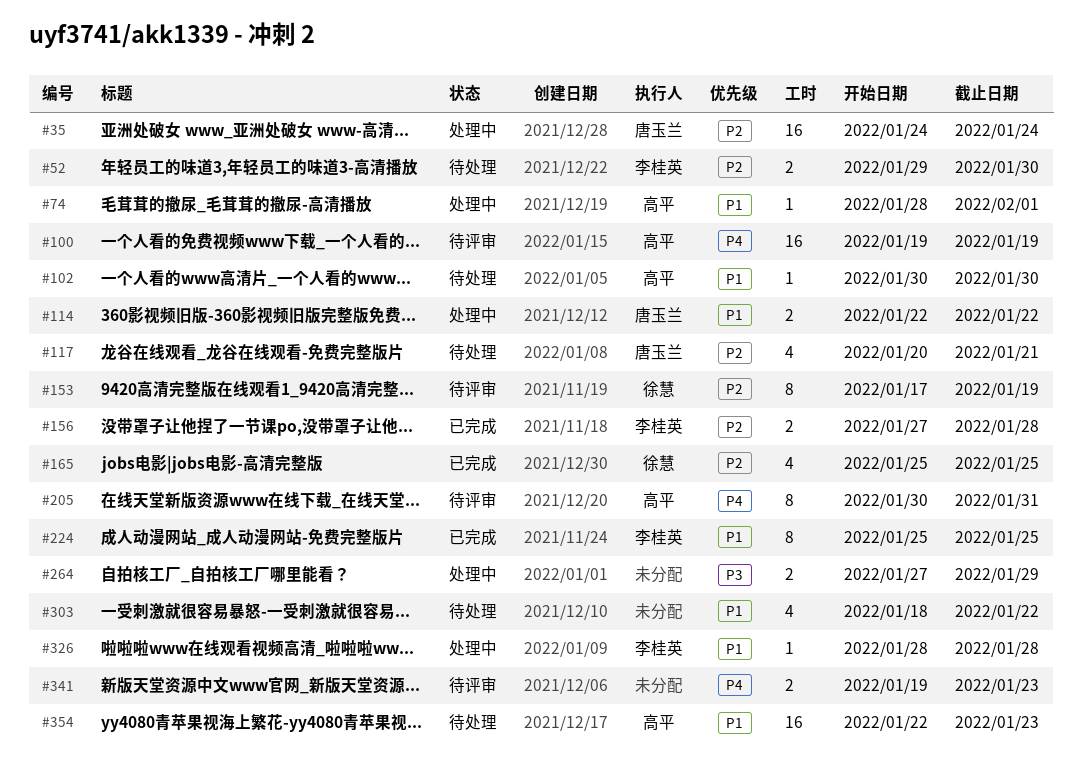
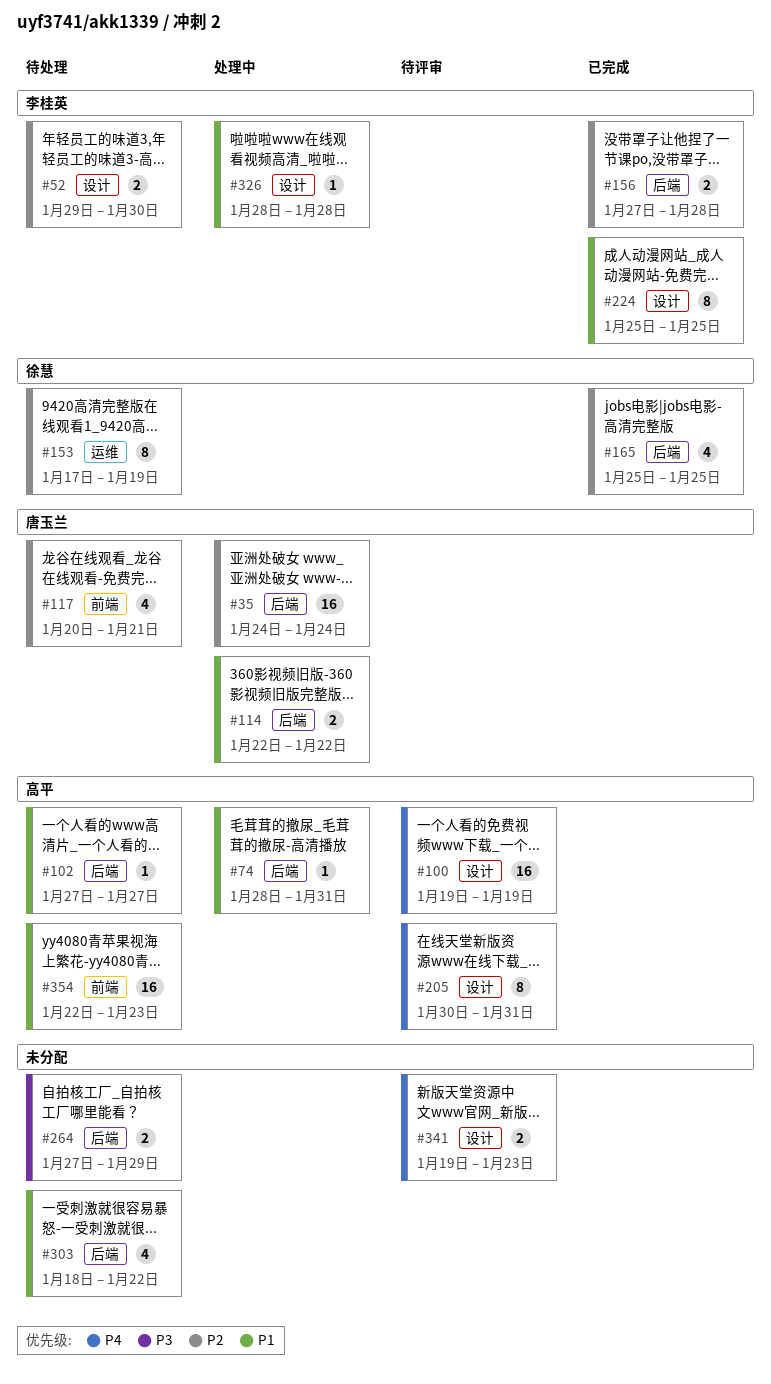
#74, due: Feb 1 -> Jan 31
#102, start: Jan 30 -> Jan 27
#102, due: Jan 30 -> Jan 27
#153, status: 待评审 -> 待处理
#264, status: 处理中 -> 待处理

